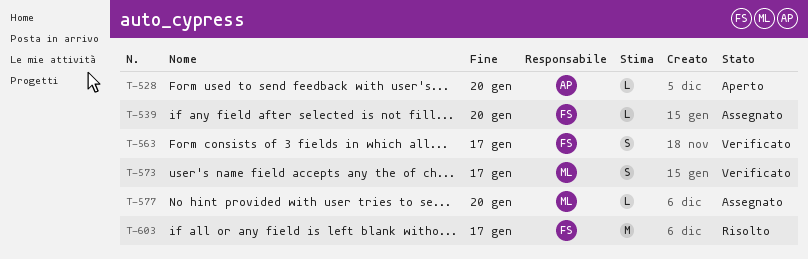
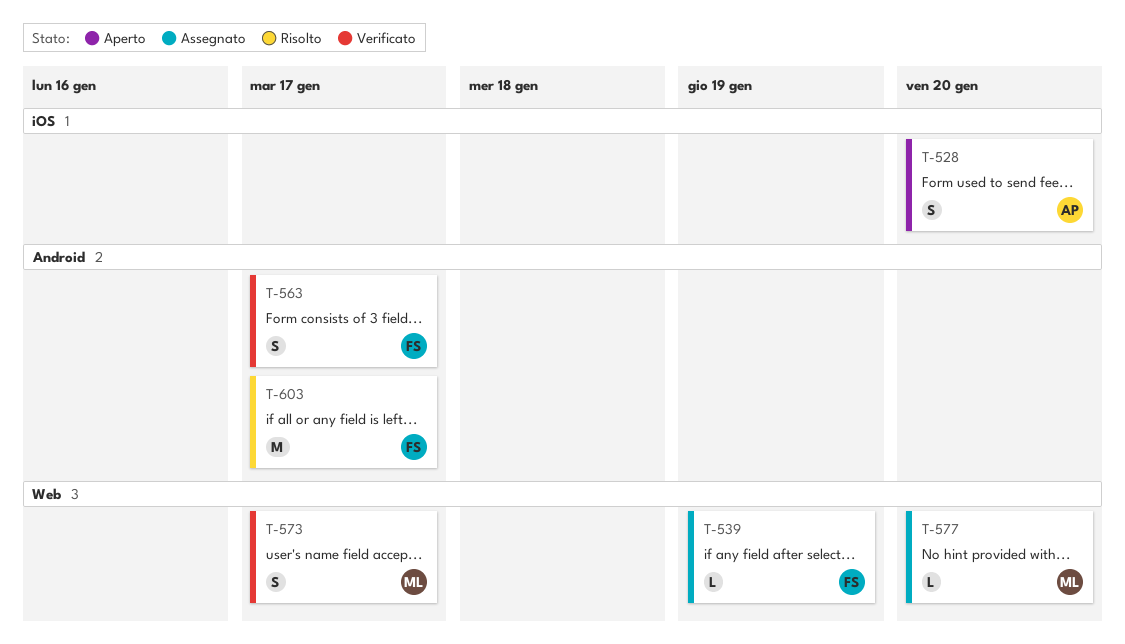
T-528, estimate: L -> S
T-539, due: Jan 20 -> Jan 19

